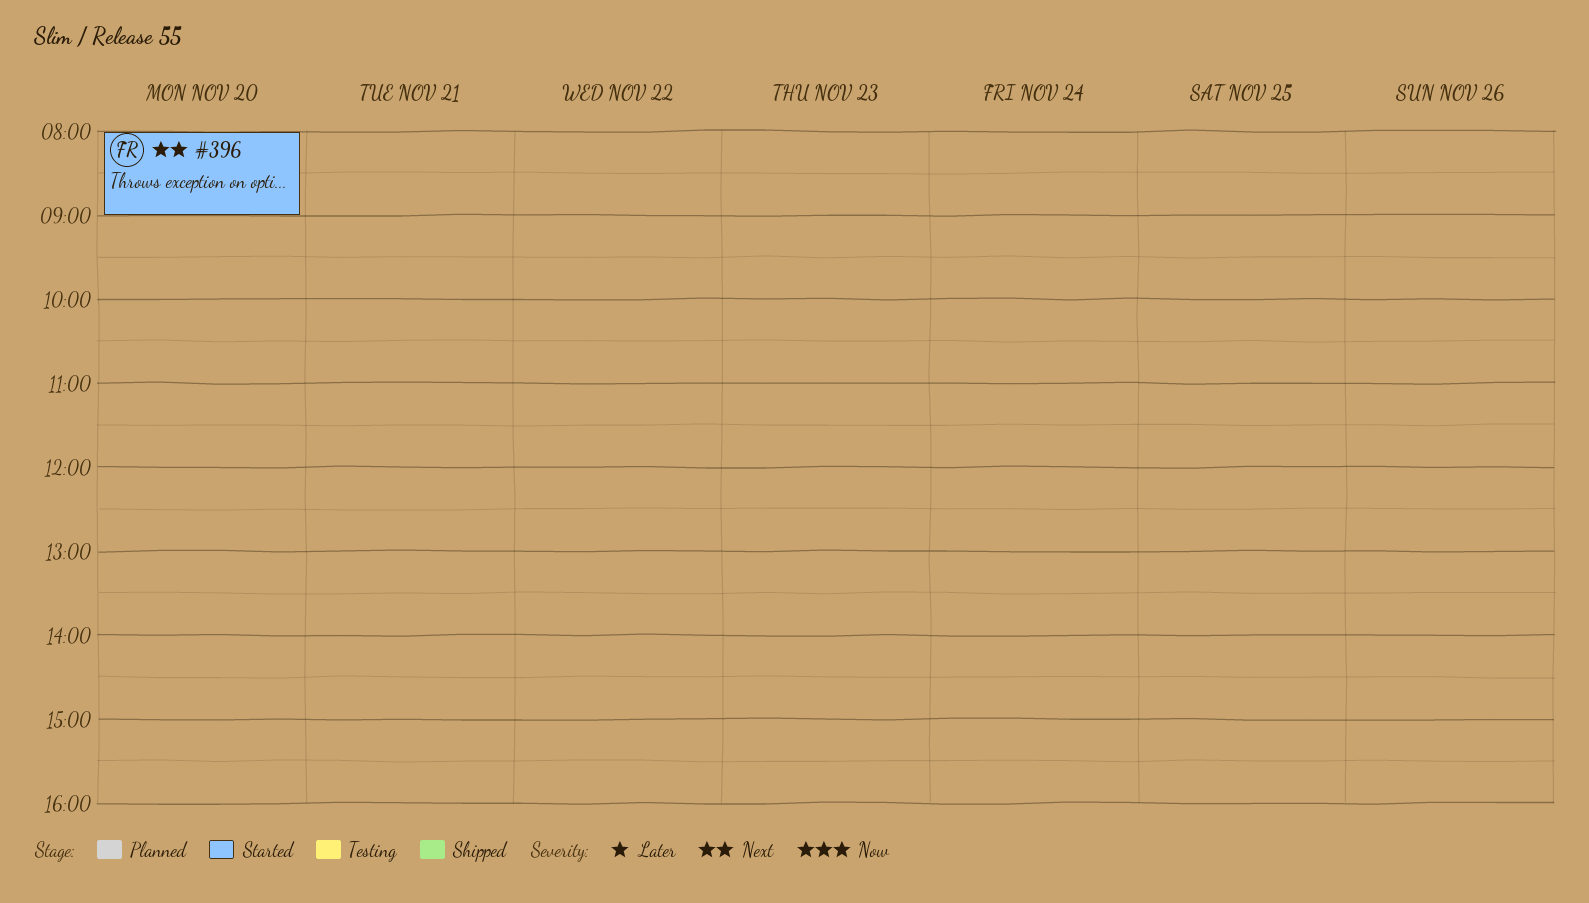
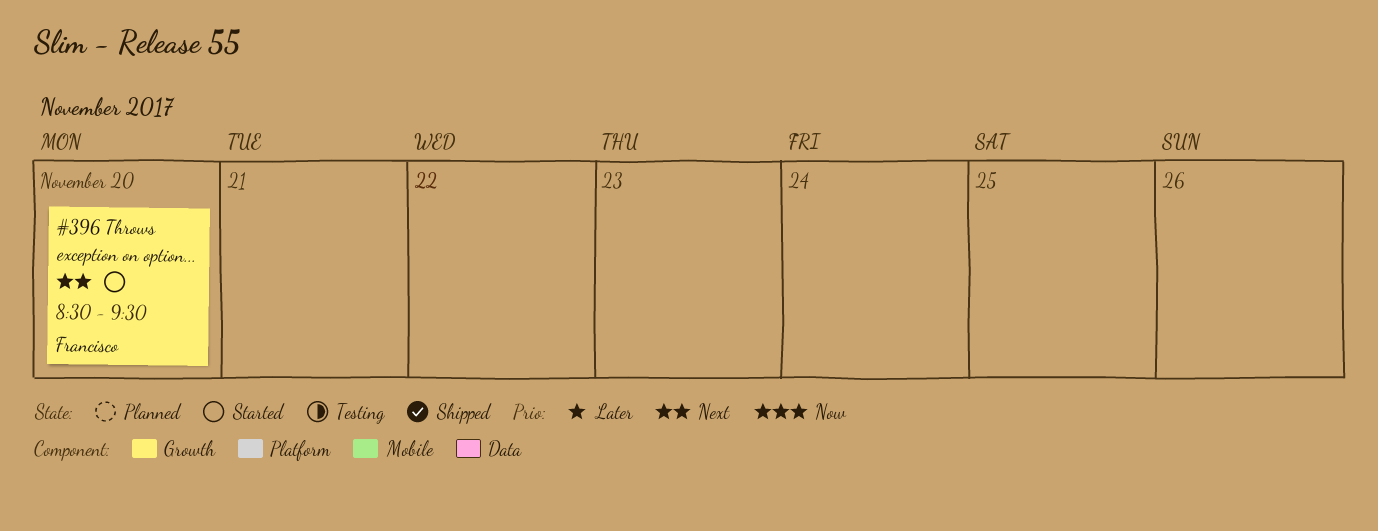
#396, begins: 08:00 -> 08:30
#396, ends: 09:00 -> 09:30

